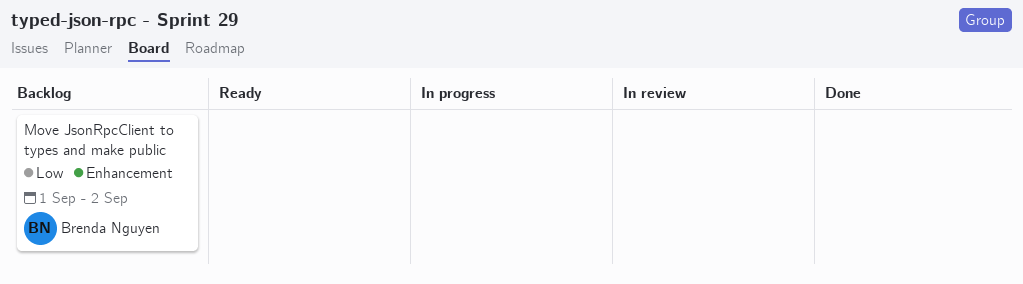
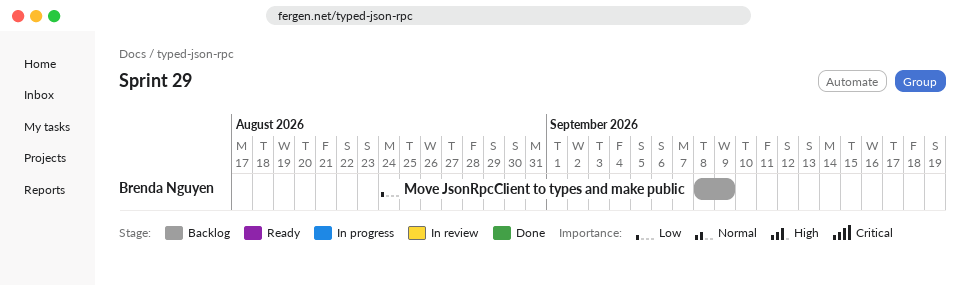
Move JsonRpcClient to types and make public, start: Sep 1 -> Sep 8
Move JsonRpcClient to types and make public, due: Sep 2 -> Sep 9

